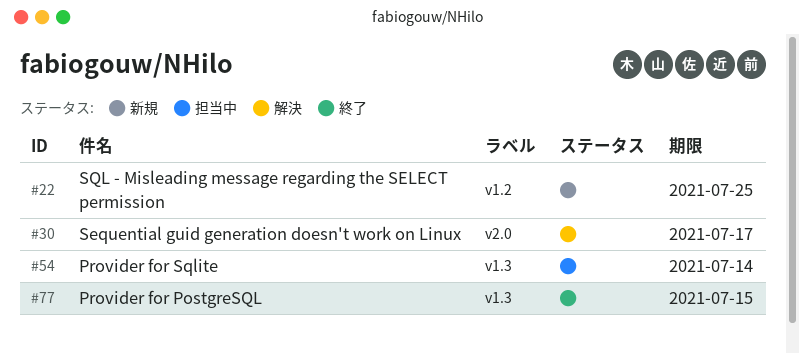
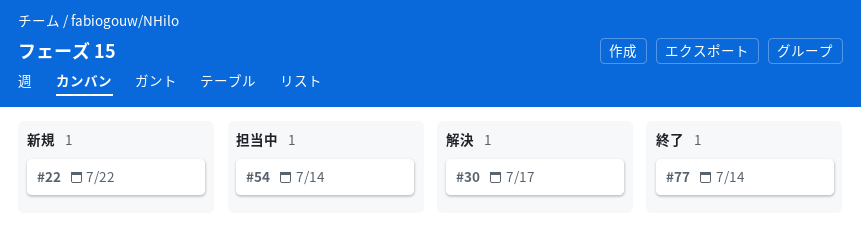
#22, due: Jul 25 -> Jul 22
#77, due: Jul 15 -> Jul 14

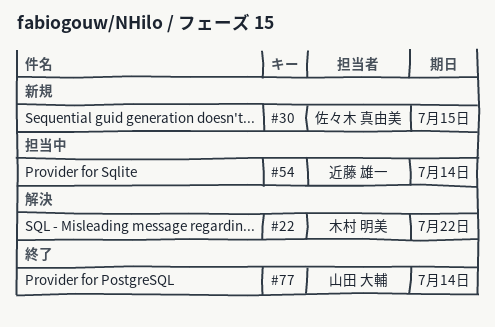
#22, status: 新規 -> 解決
#30, status: 解決 -> 新規
#30, due: Jul 17 -> Jul 15

